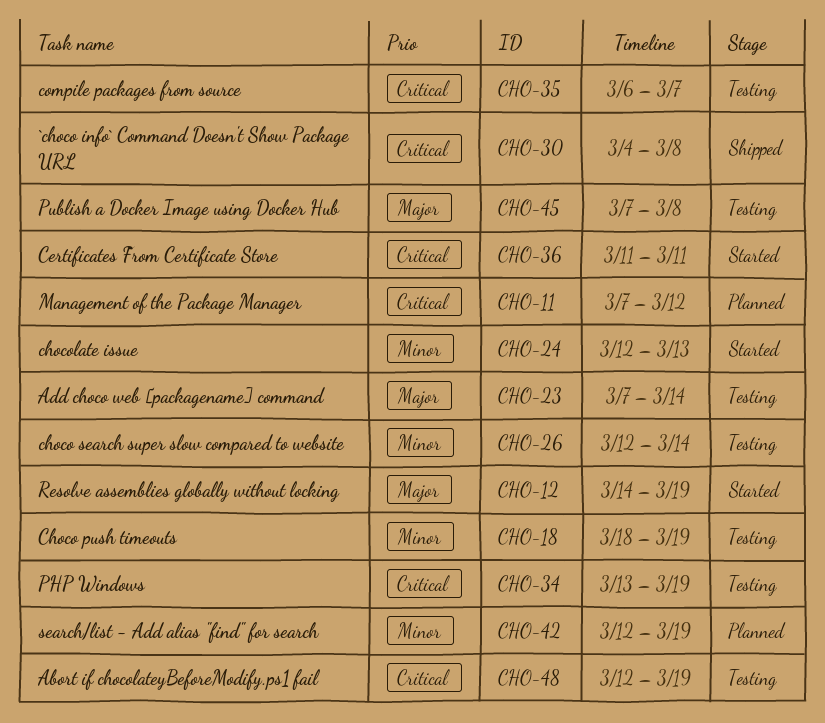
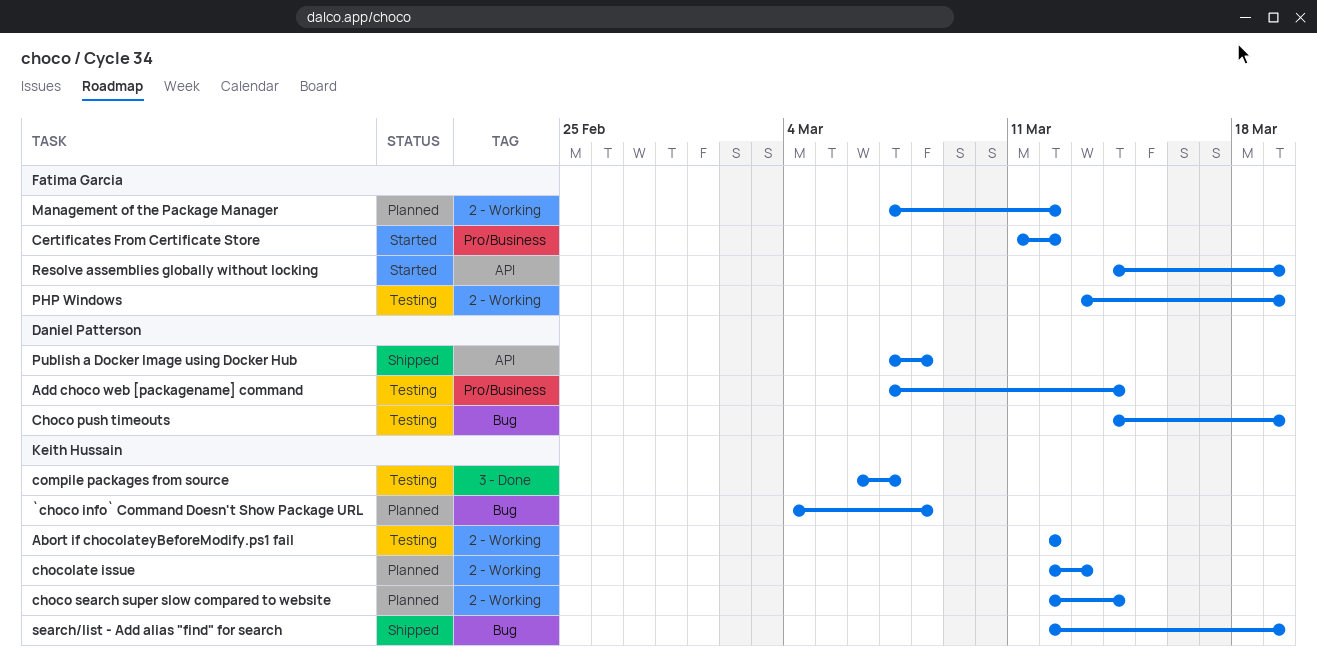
`choco info` Command Doesn't Show Package URL, status: Shipped -> Planned
Abort if chocolateyBeforeModify.ps1 fail, due: Mar 19 -> Mar 12
Certificates From Certificate Store, due: Mar 11 -> Mar 12
Choco push timeouts, start: Mar 18 -> Mar 14
choco search super slow compared to website, status: Testing -> Planned
chocolate issue, status: Started -> Planned
Publish a Docker Image using Docker Hub, status: Testing -> Shipped
search/list - Add alias "find" for search, status: Planned -> Shipped

